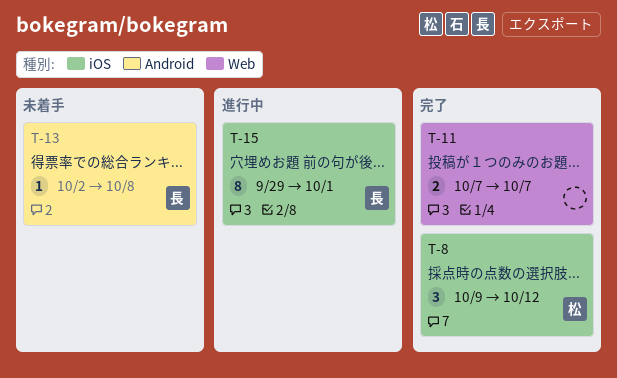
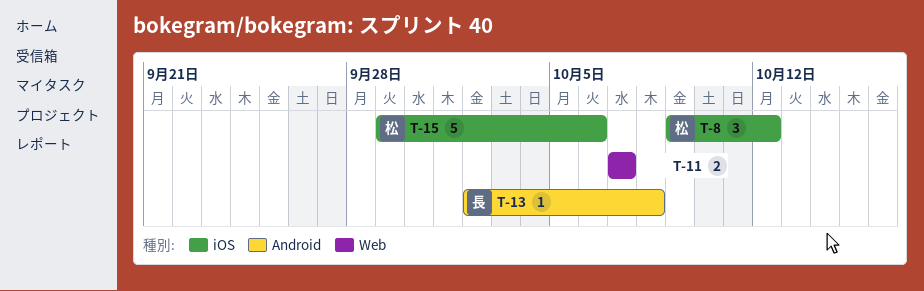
T-15, owner: 長 -> 松
T-15, estimate: 8 -> 5
T-15, due: Oct 1 -> Oct 6

